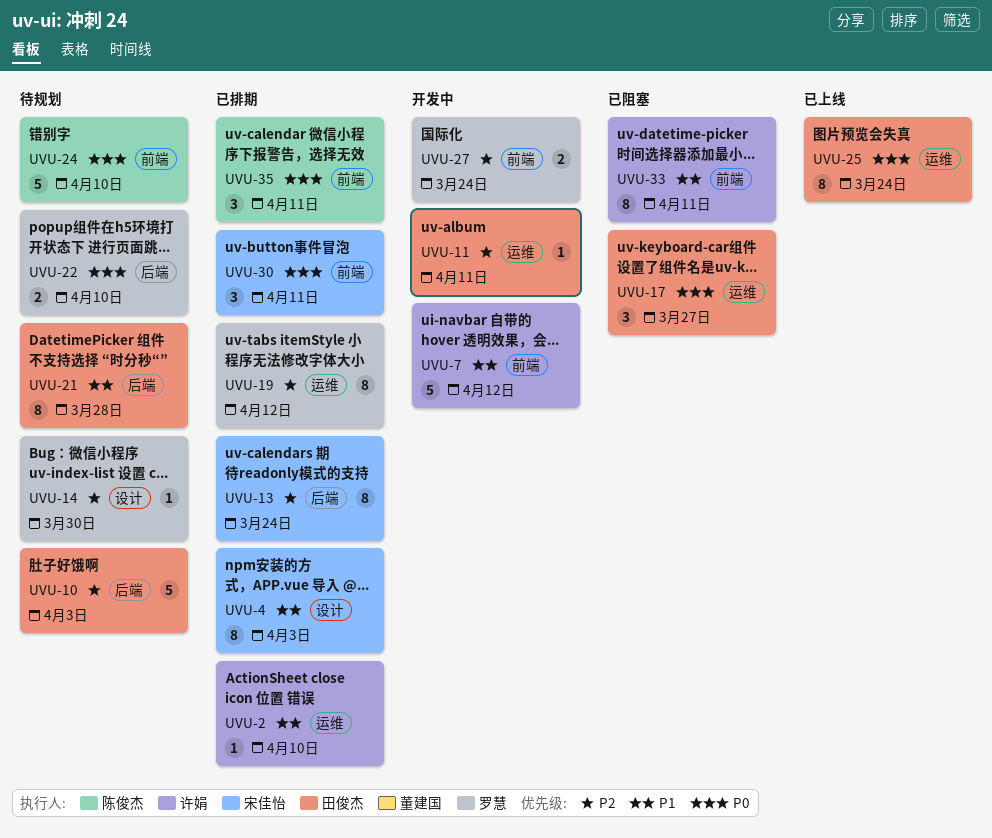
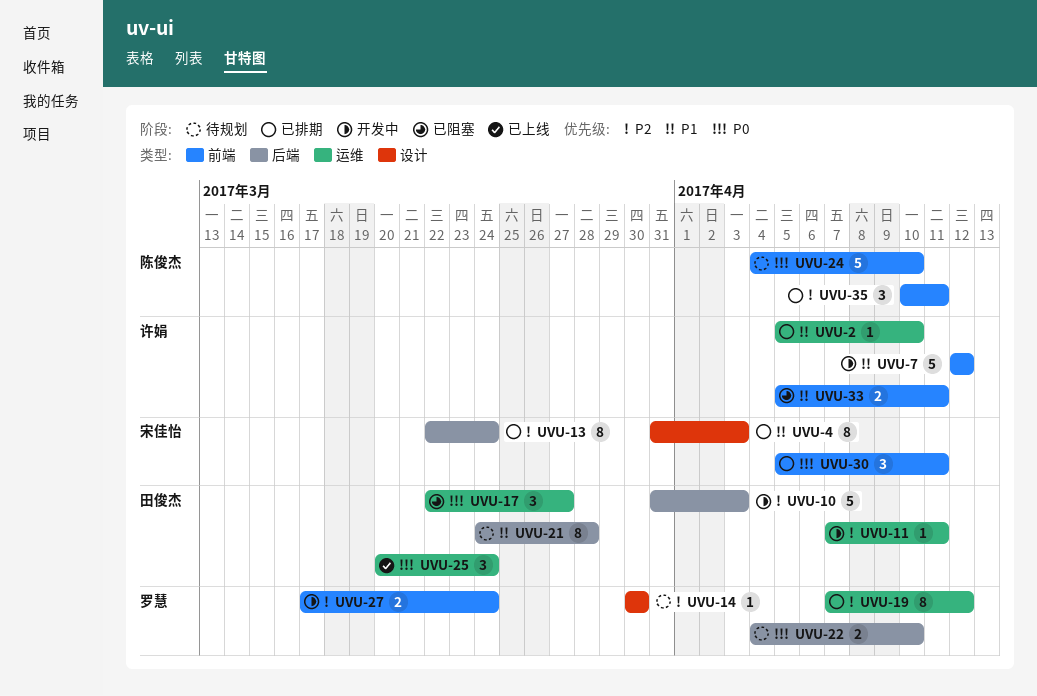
UVU-10, status: 待规划 -> 开发中
UVU-25, estimate: 8 -> 3
UVU-33, estimate: 8 -> 2
UVU-35, priority: P0 -> P2

